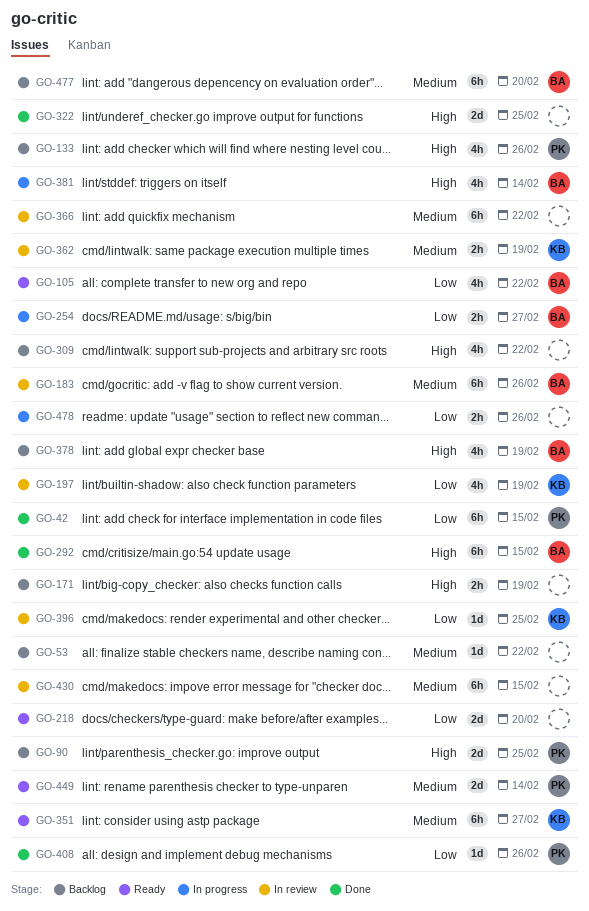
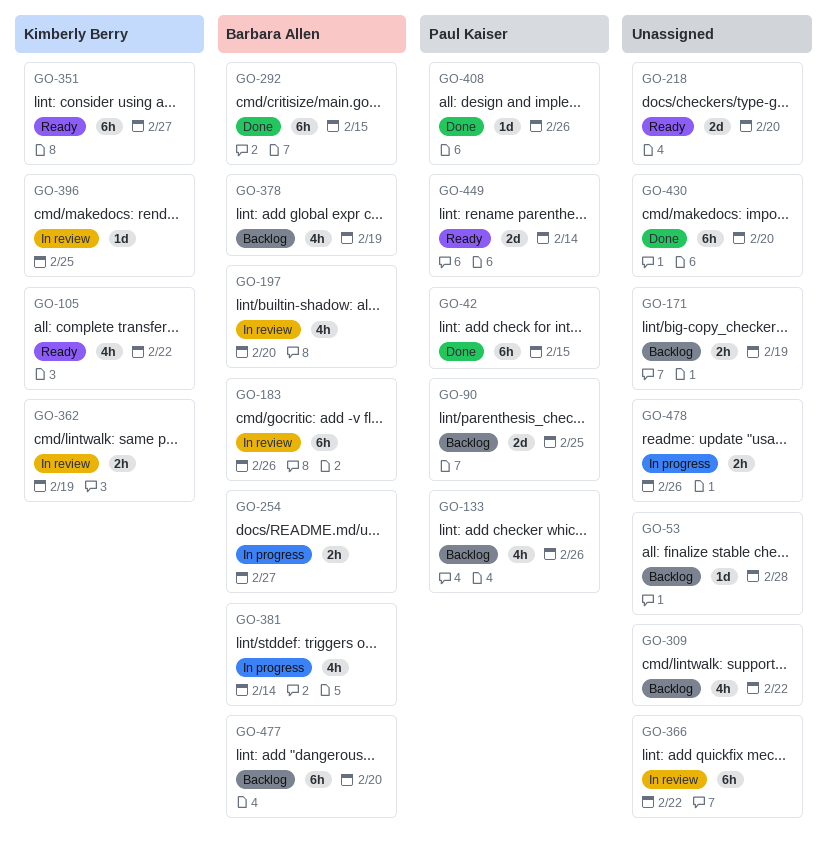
GO-53, due: Feb 22 -> Feb 28
GO-105, owner: Barbara Allen -> Kimberly Berry
GO-197, owner: Kimberly Berry -> Barbara Allen
GO-197, due: Feb 19 -> Feb 20
GO-322: present -> none
GO-430, status: In review -> Done
GO-430, due: Feb 15 -> Feb 20

